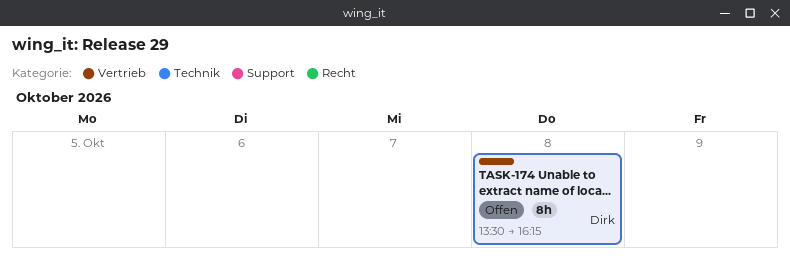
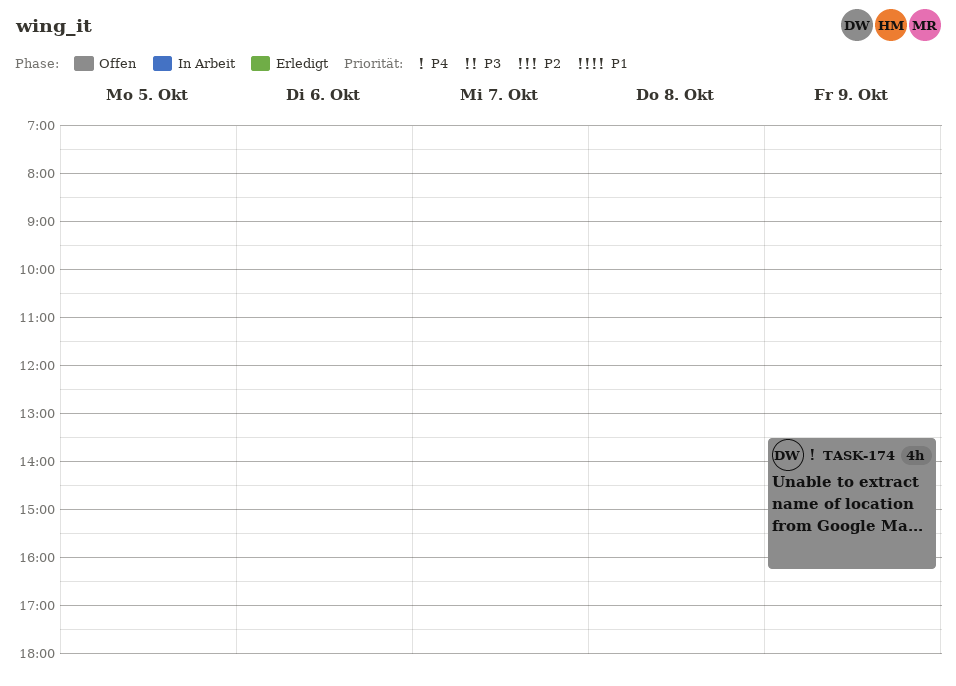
TASK-174, estimate: 8h -> 4h
TASK-174, day: Oct 8 -> Oct 9

